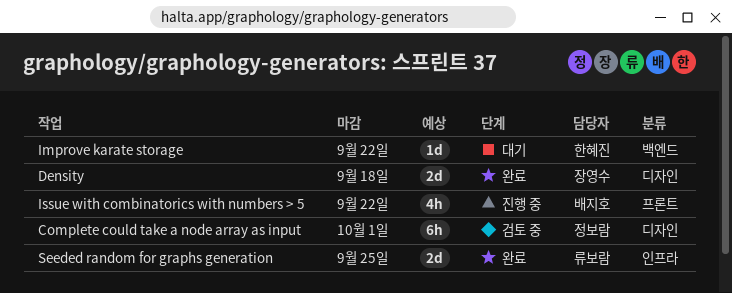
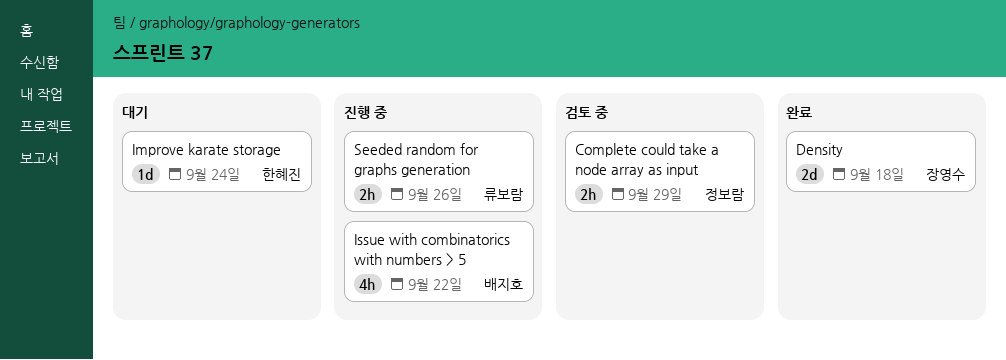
Complete could take a node array as input, estimate: 6h -> 2h
Complete could take a node array as input, due: Oct 1 -> Sep 29
Improve karate storage, due: Sep 22 -> Sep 24
Seeded random for graphs generation, status: 완료 -> 진행 중
Seeded random for graphs generation, estimate: 2d -> 2h
Seeded random for graphs generation, due: Sep 25 -> Sep 26

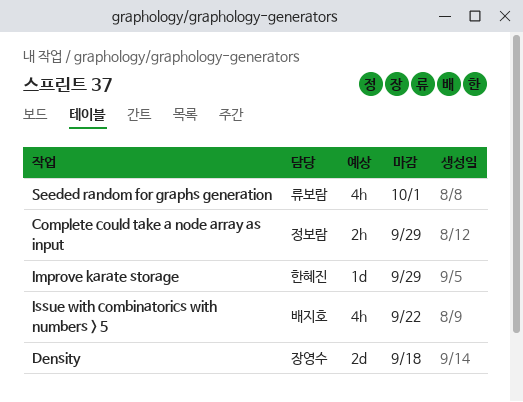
Improve karate storage, due: Sep 24 -> Sep 29
Seeded random for graphs generation, estimate: 2h -> 4h
Seeded random for graphs generation, due: Sep 26 -> Oct 1

